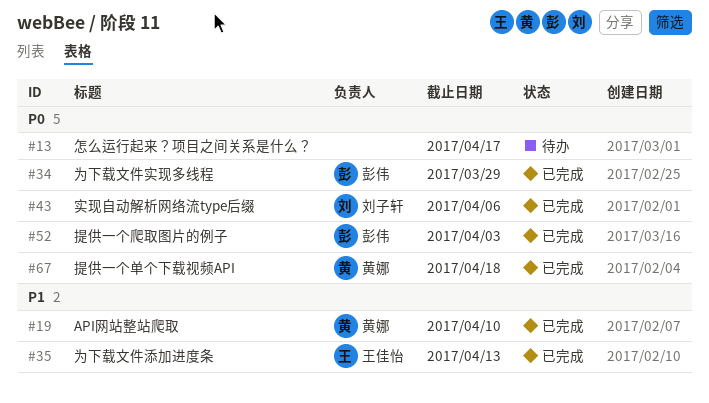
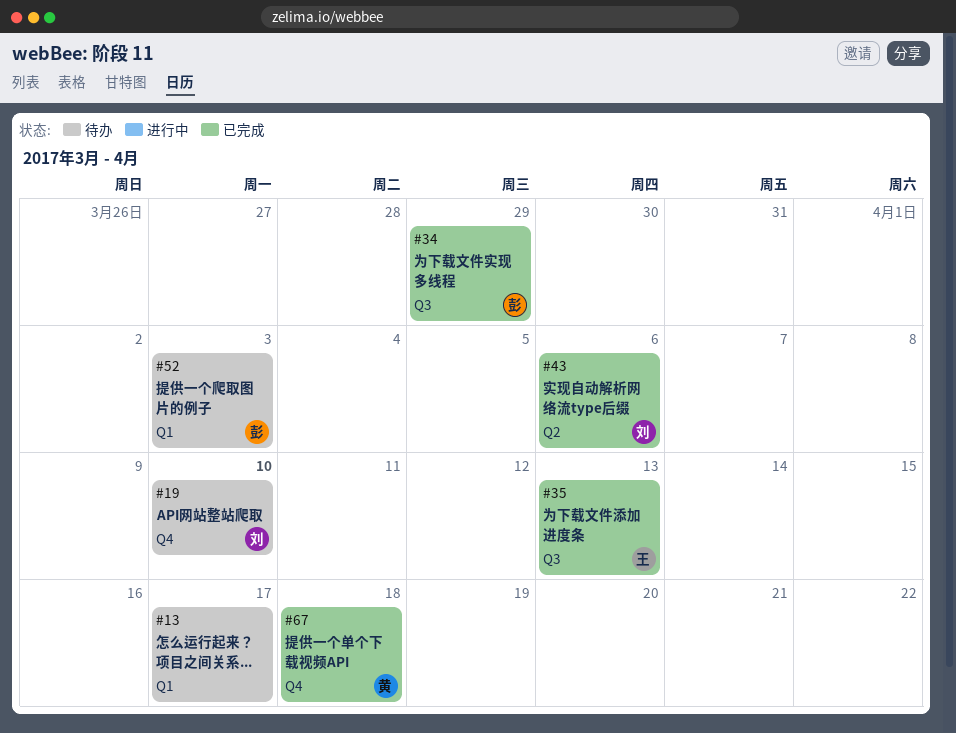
#19, status: 已完成 -> 待办
#19, owner: 黄娜 -> 刘子轩
#52, status: 已完成 -> 待办

